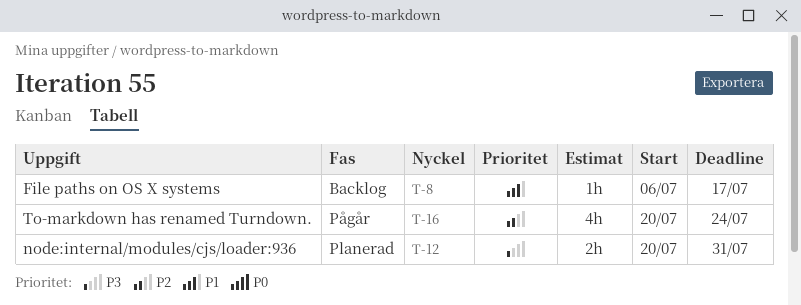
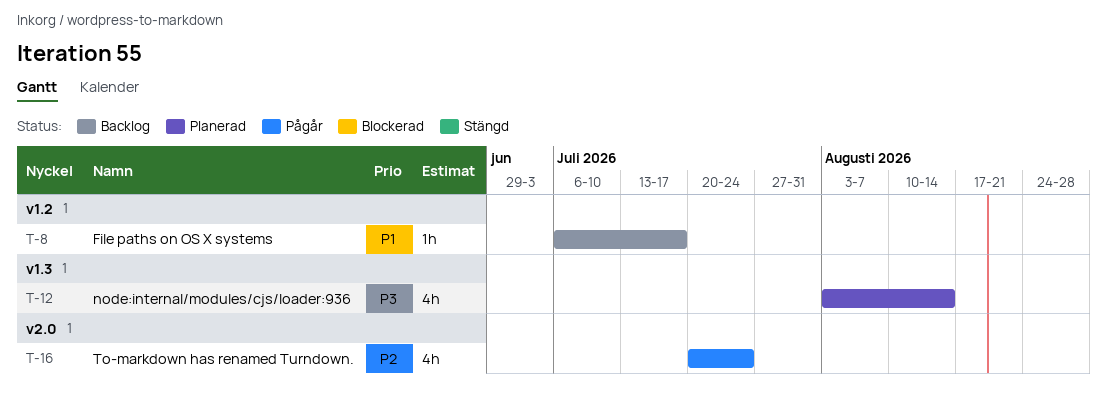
T-12, estimate: 2h -> 4h
T-12, start: Jul 20 -> Aug 3
T-12, due: Jul 31 -> Aug 14

